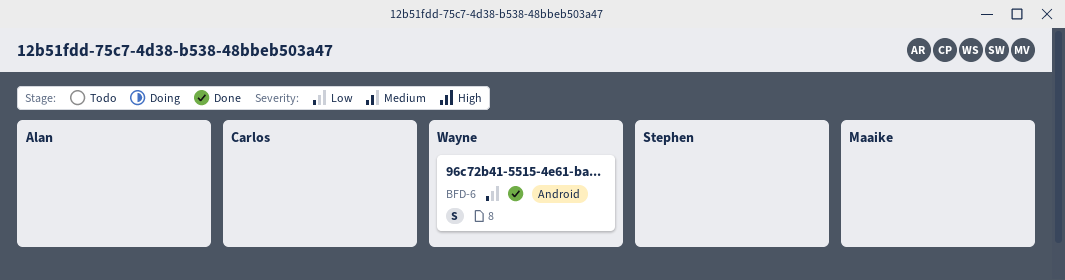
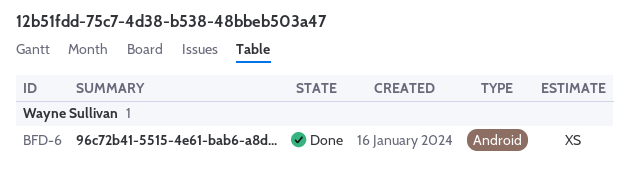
BFD-6, estimate: S -> XS

